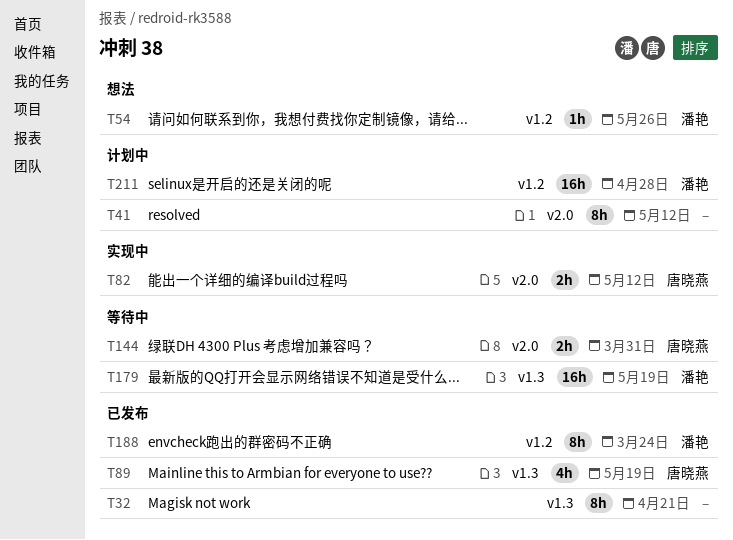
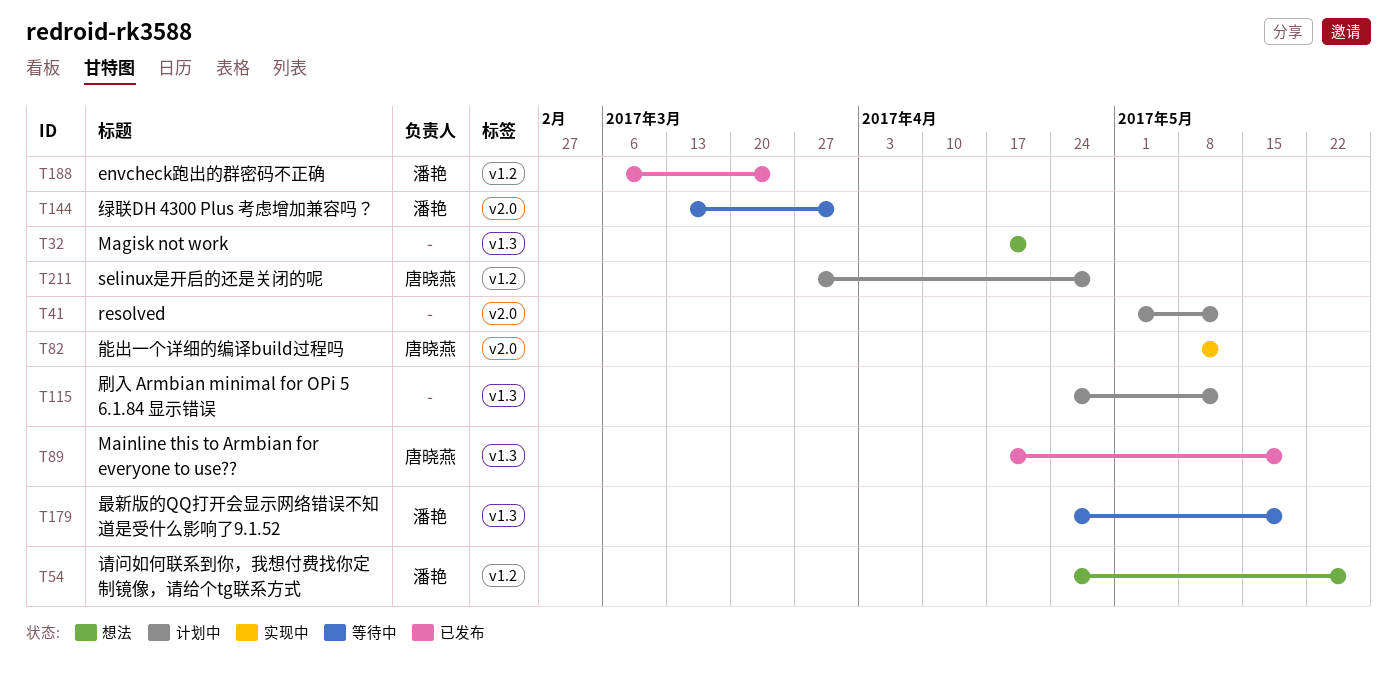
T32, status: 已发布 -> 想法
T115: none -> present
T144, owner: 唐晓燕 -> 潘艳
T211, owner: 潘艳 -> 唐晓燕

